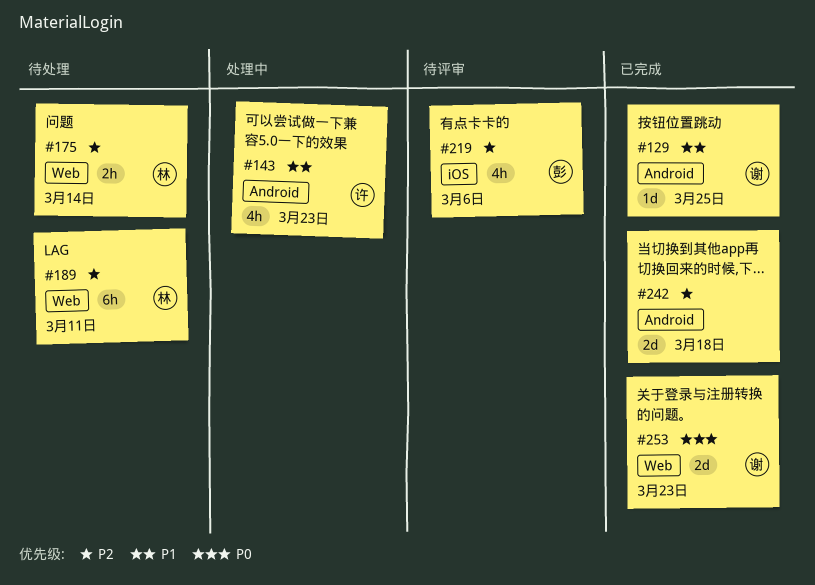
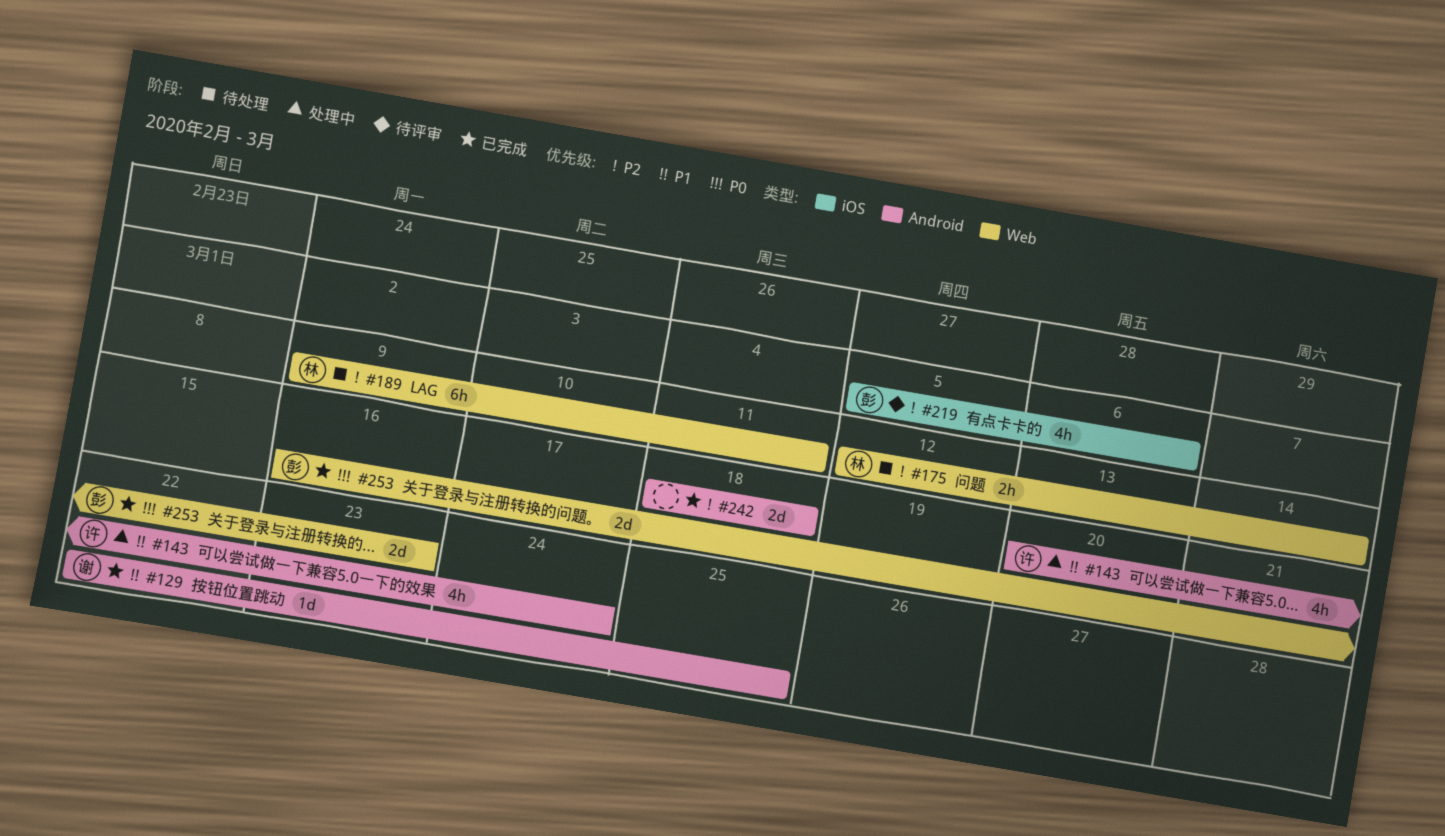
#143, due: Mar 23 -> Mar 24
#253, owner: 谢 -> 彭

